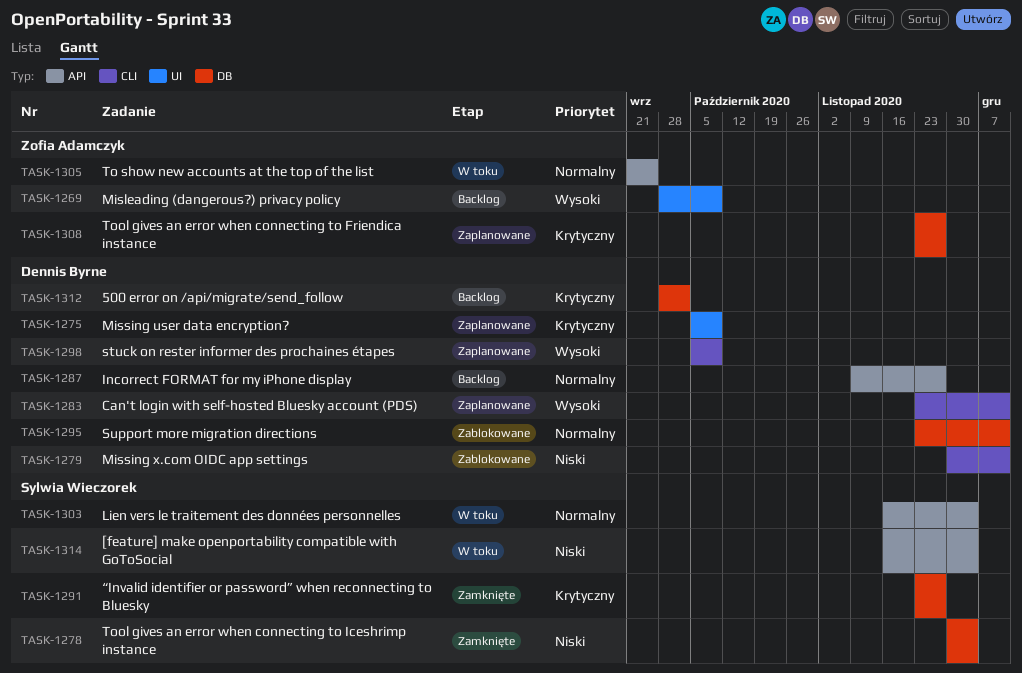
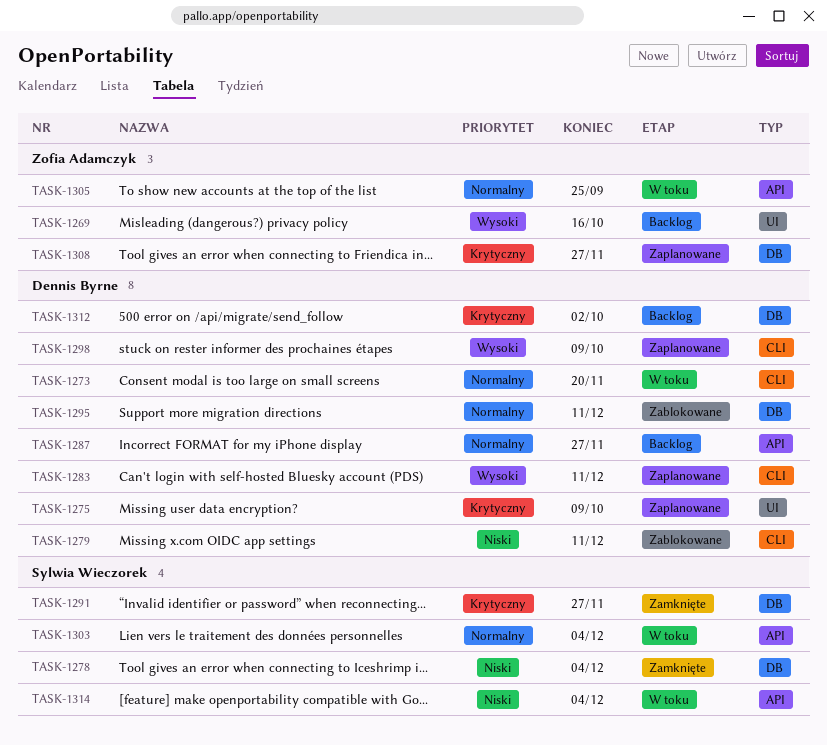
TASK-1269, due: Oct 9 -> Oct 16
TASK-1273: none -> present

